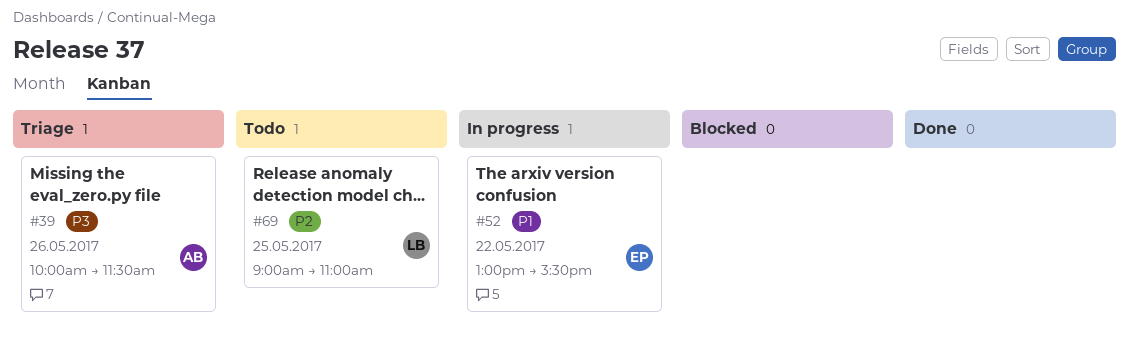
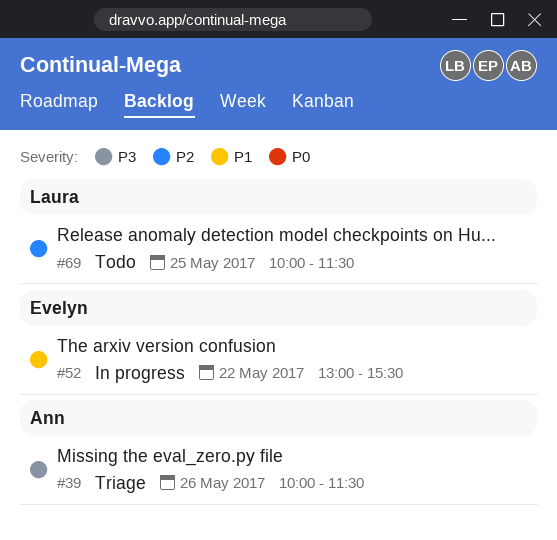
#69, begins: 09:00 -> 10:00
#69, ends: 11:00 -> 11:30

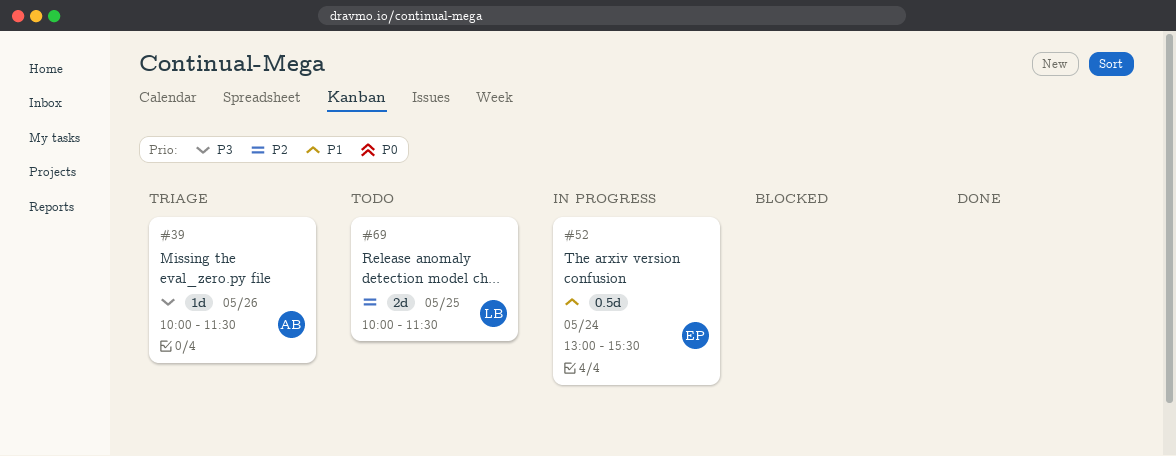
#52, day: May 22 -> May 24

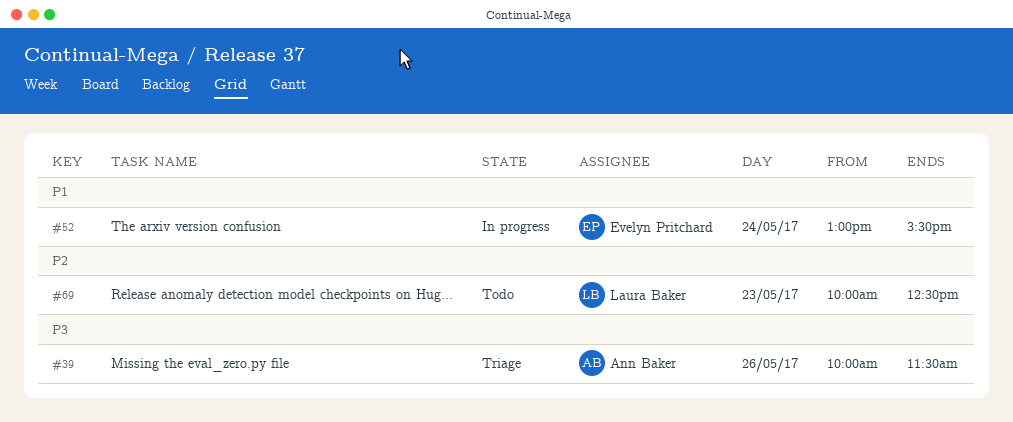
#69, day: May 25 -> May 23
#69, ends: 11:30 -> 12:30

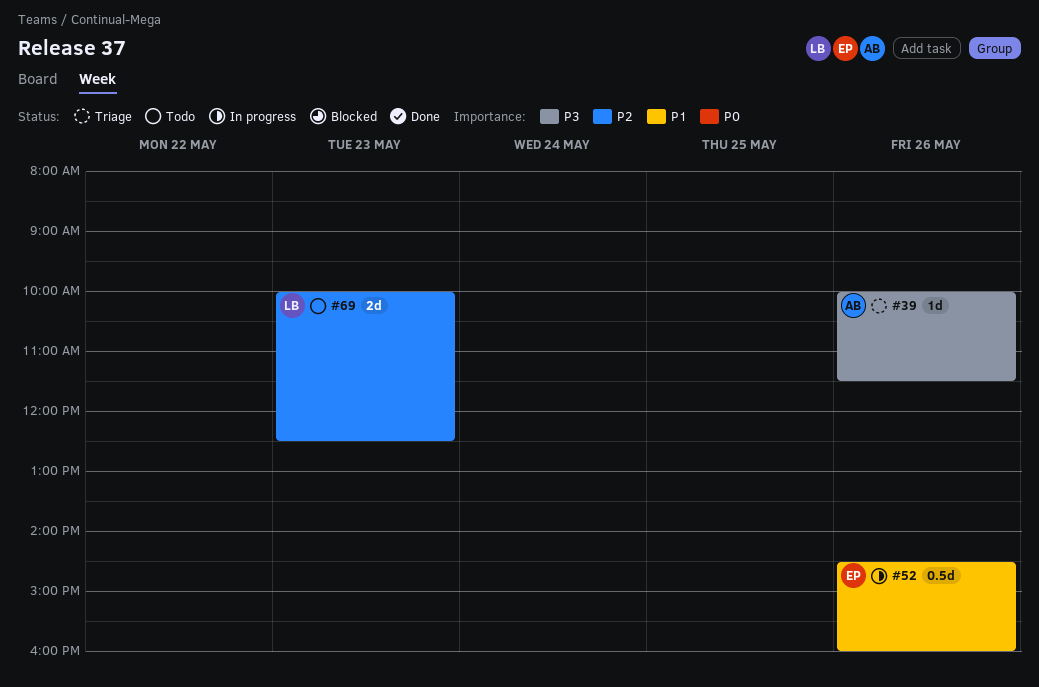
#52, day: May 24 -> May 26
#52, begins: 13:00 -> 14:30
#52, ends: 15:30 -> 16:00

